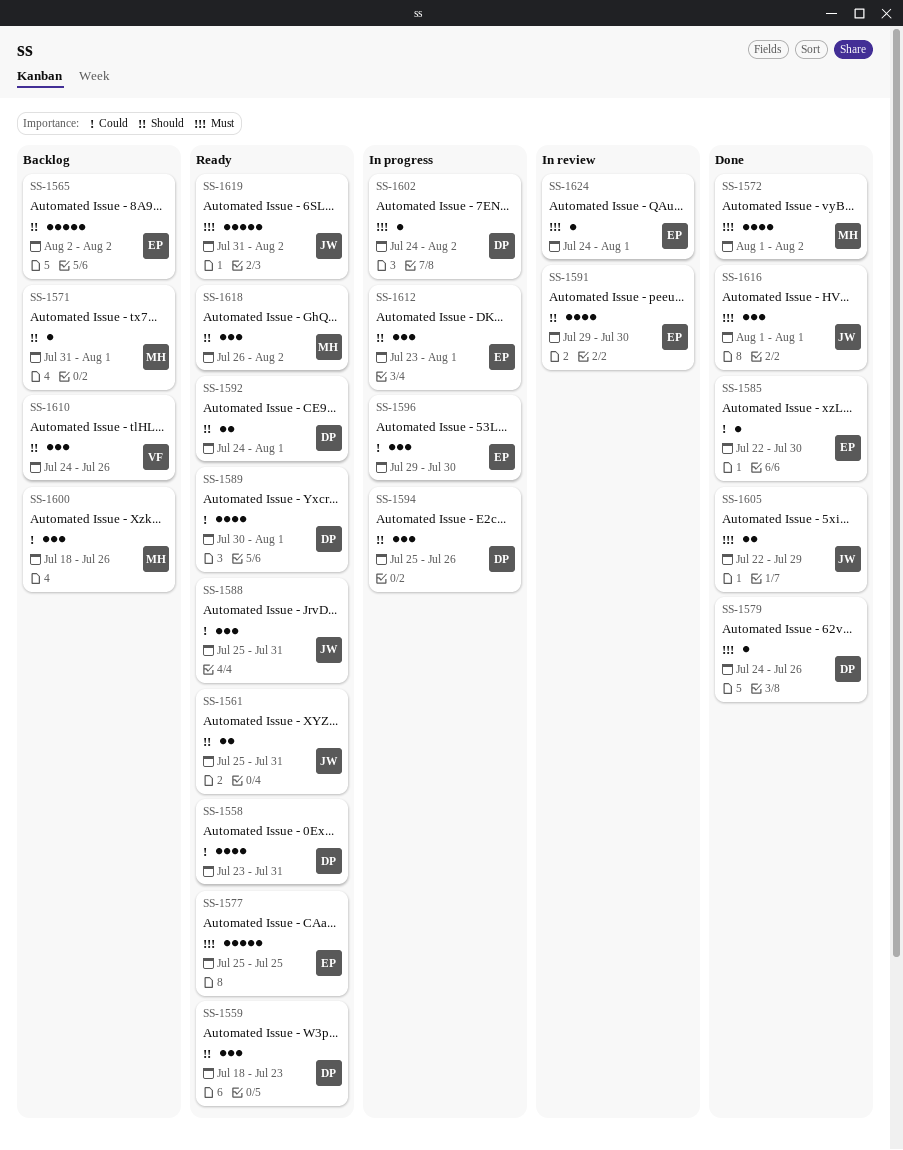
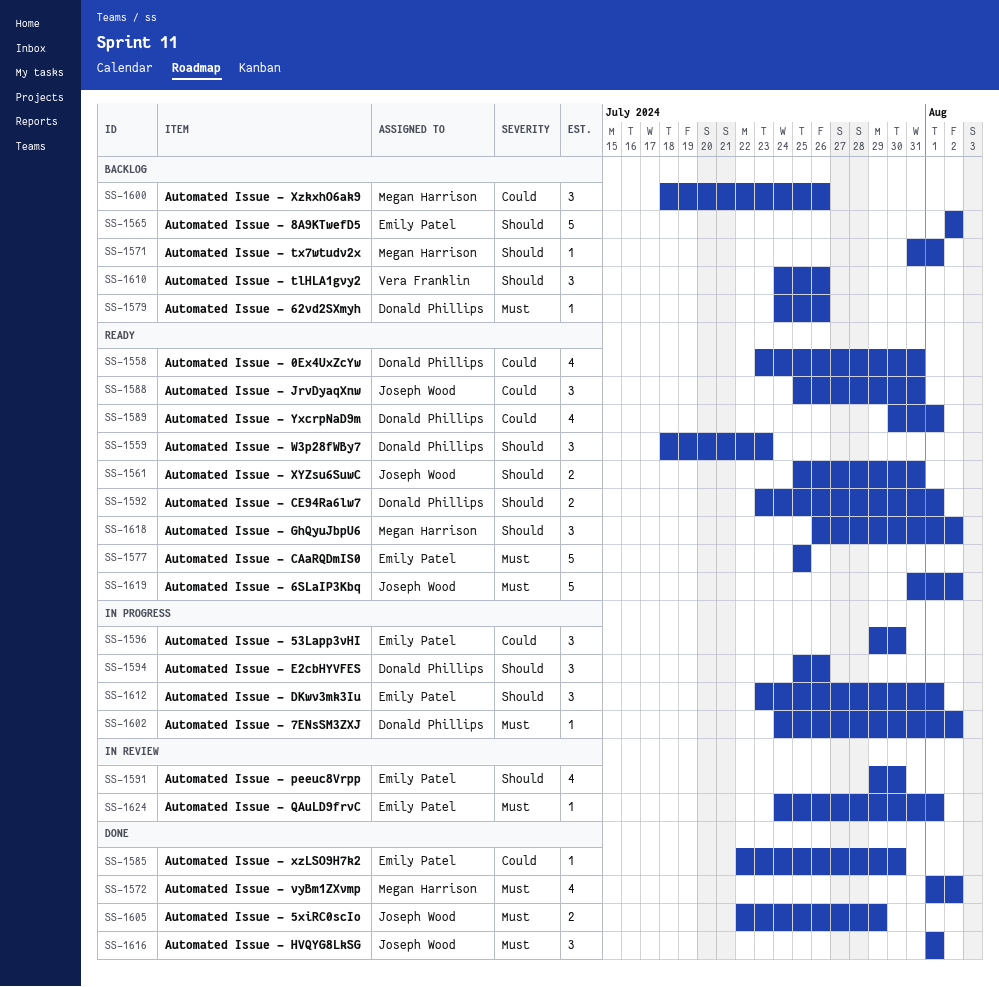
SS-1579, status: Done -> Backlog
SS-1592, start: Jul 24 -> Jul 23

